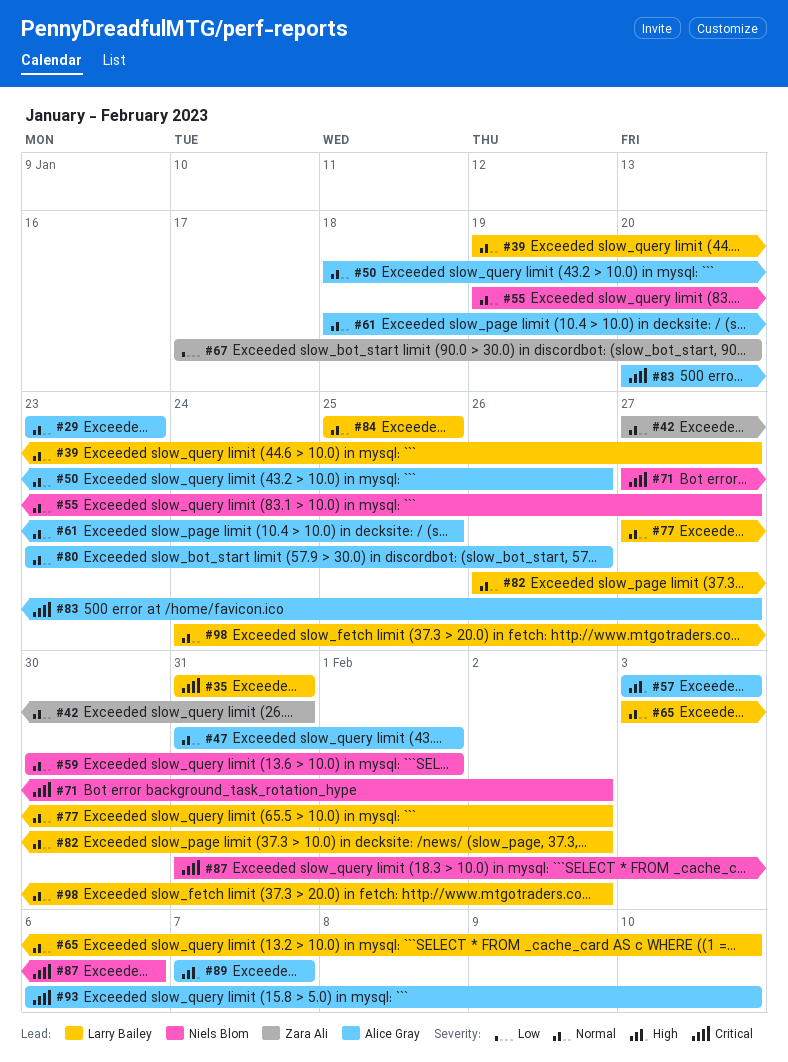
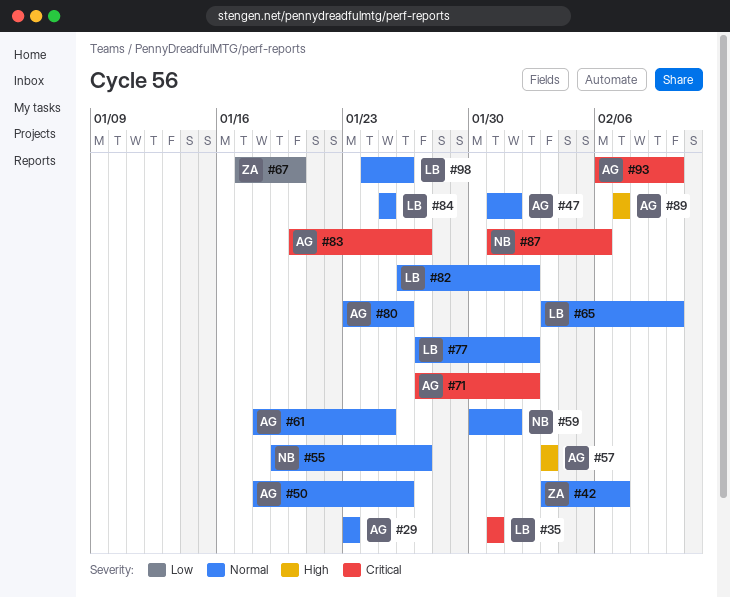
#39: present -> none
#42, start: Jan 27 -> Feb 3
#42, due: Jan 31 -> Feb 7
#71, owner: Niels Blom -> Alice Gray
#98, due: Feb 2 -> Jan 26

